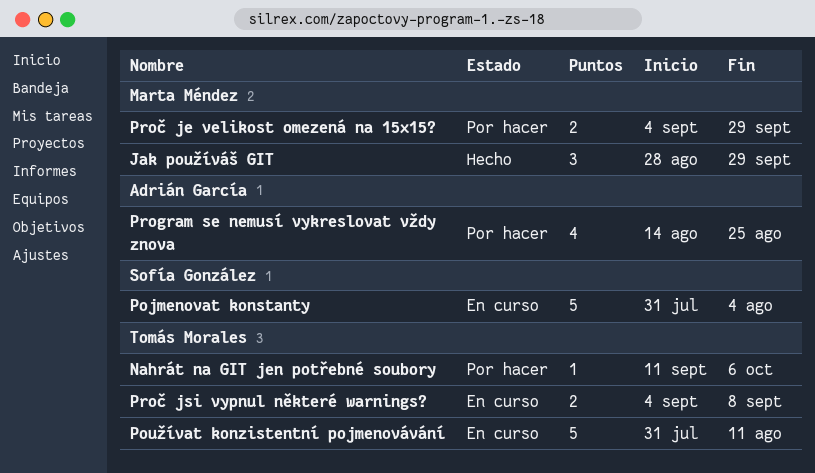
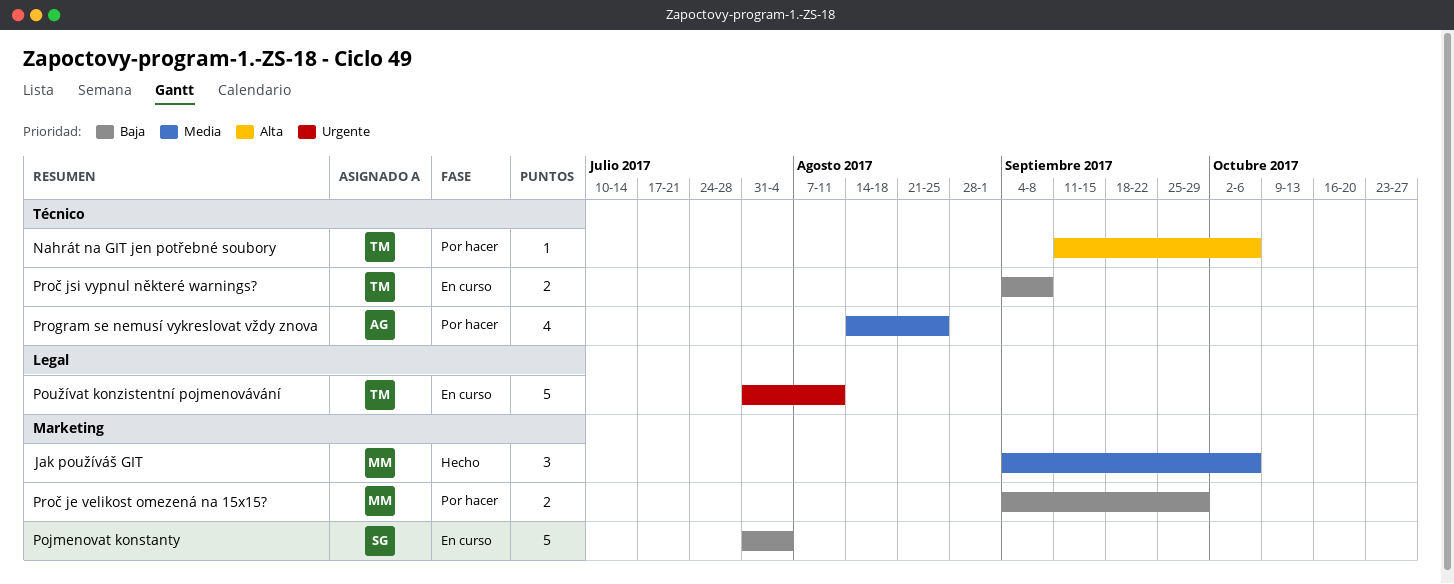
Jak používáš GIT, start: Aug 28 -> Sep 4
Jak používáš GIT, due: Sep 29 -> Oct 6

